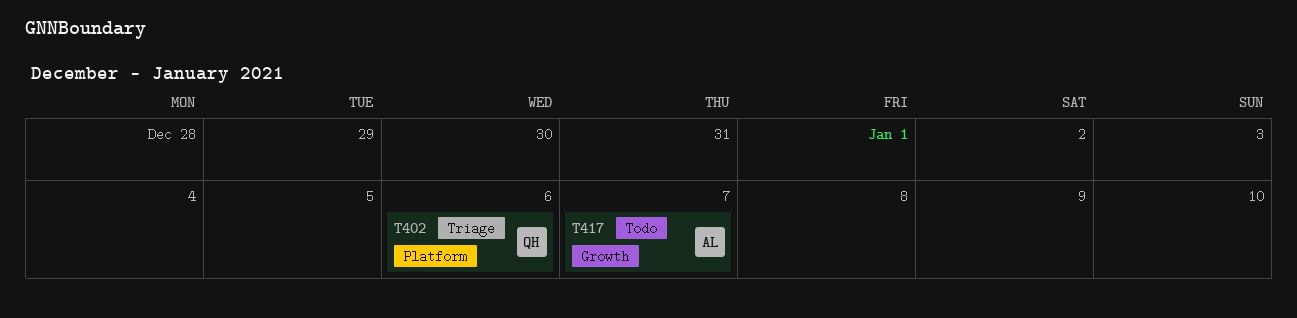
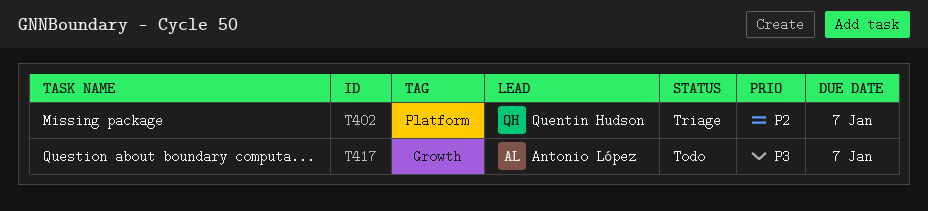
T402, due: Jan 6 -> Jan 7

